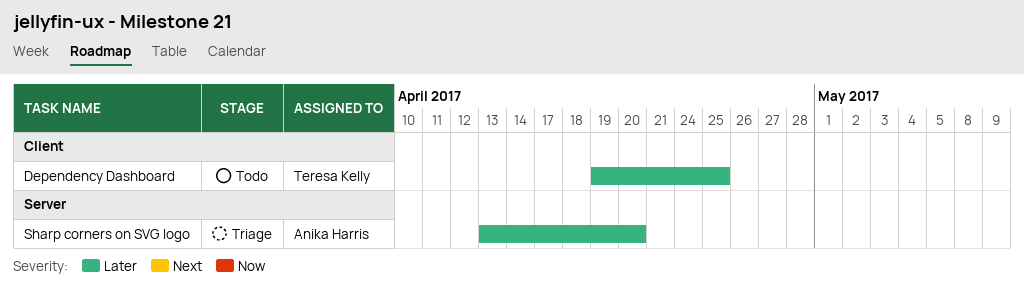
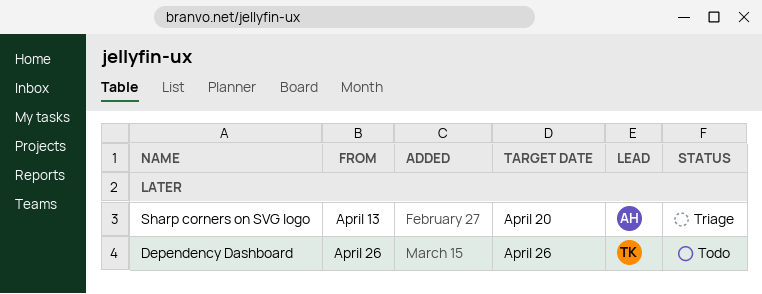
Dependency Dashboard, start: Apr 19 -> Apr 26
Dependency Dashboard, due: Apr 25 -> Apr 26

